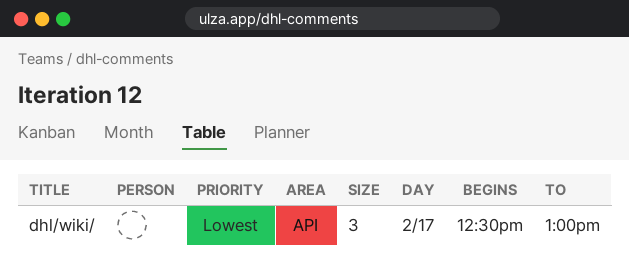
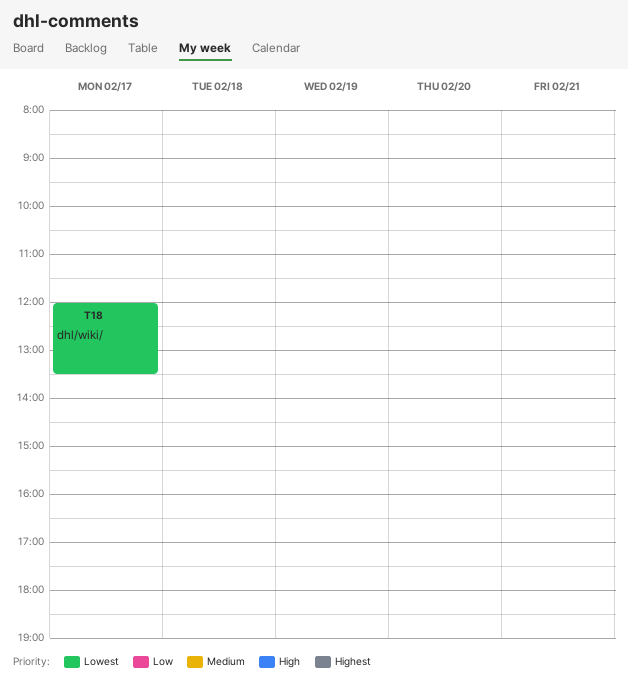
dhl/wiki/, begins: 12:30 -> 12:00
dhl/wiki/, ends: 13:00 -> 13:30

